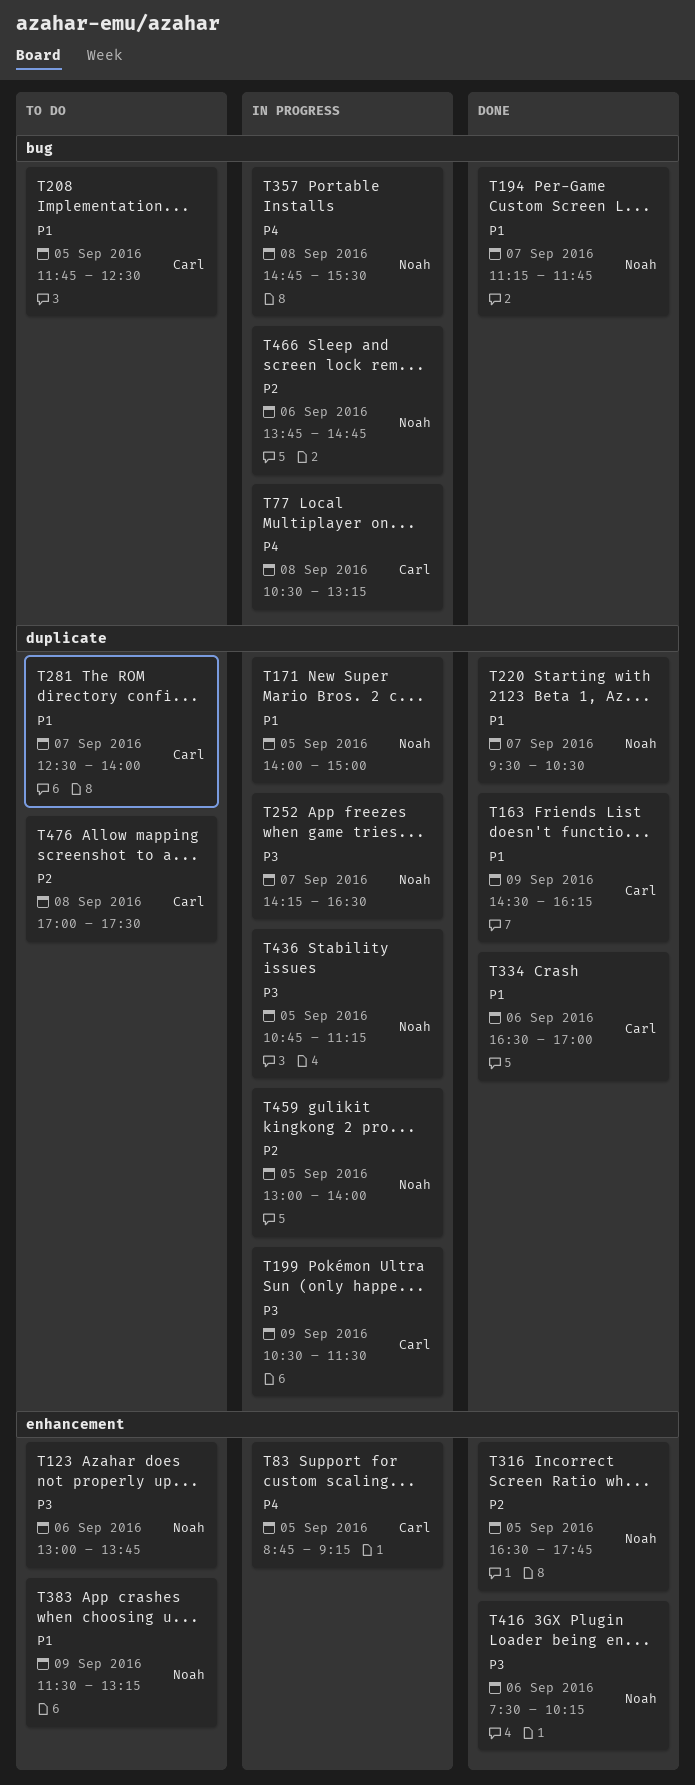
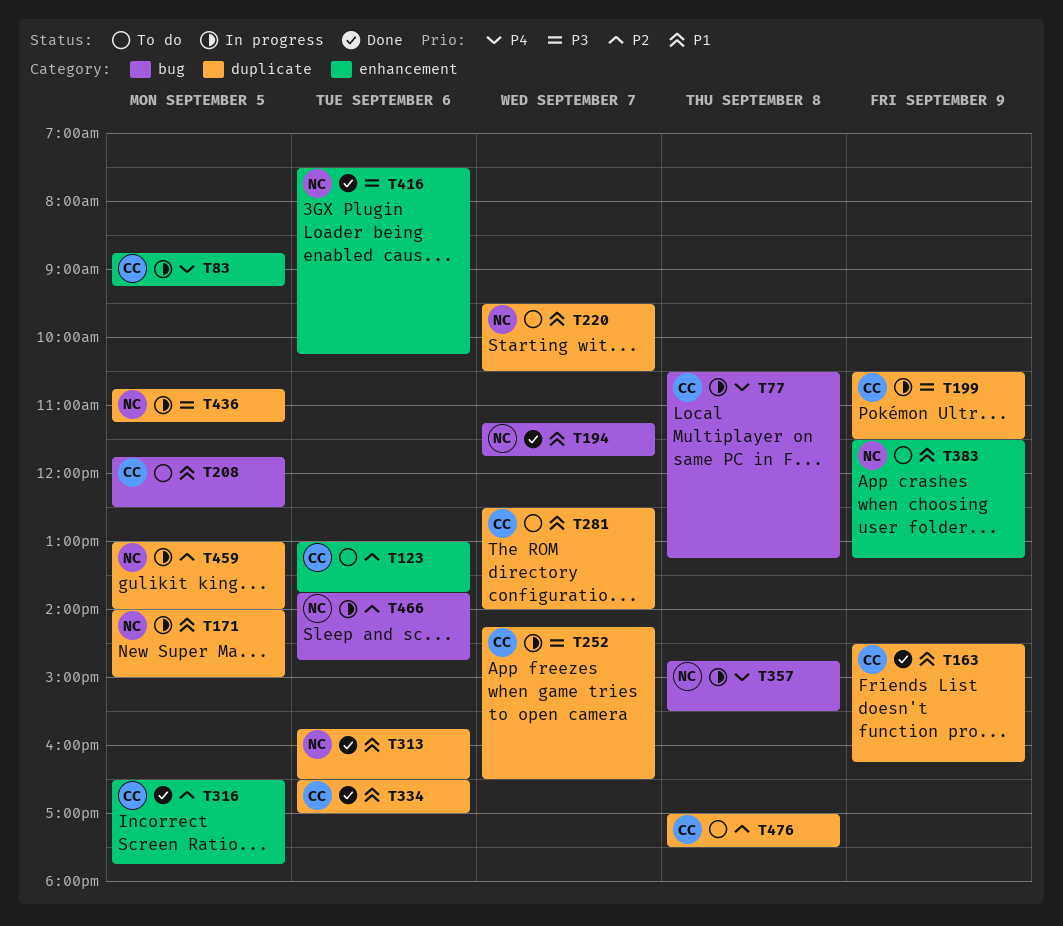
T123, owner: Noah -> Carl
T123, priority: P3 -> P2
T220, status: Done -> To do
T252, owner: Noah -> Carl
T313: none -> present
T316, owner: Noah -> Carl

